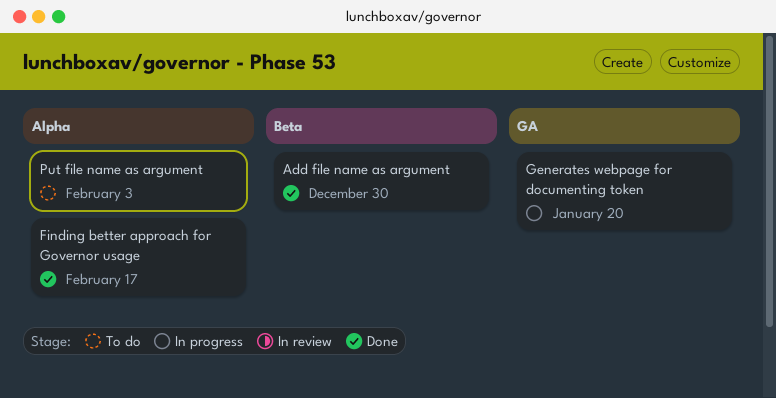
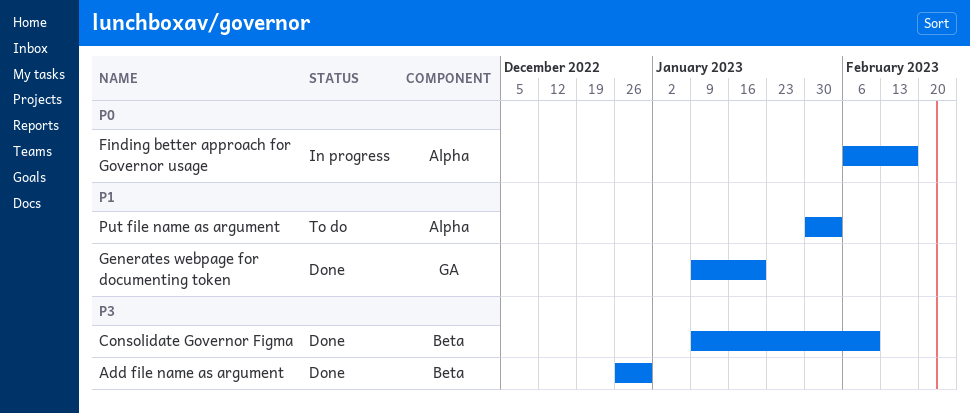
Consolidate Governor Figma: none -> present
Finding better approach for Governor usage, status: Done -> In progress
Generates webpage for documenting token, status: In progress -> Done

